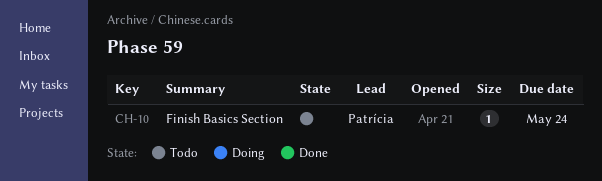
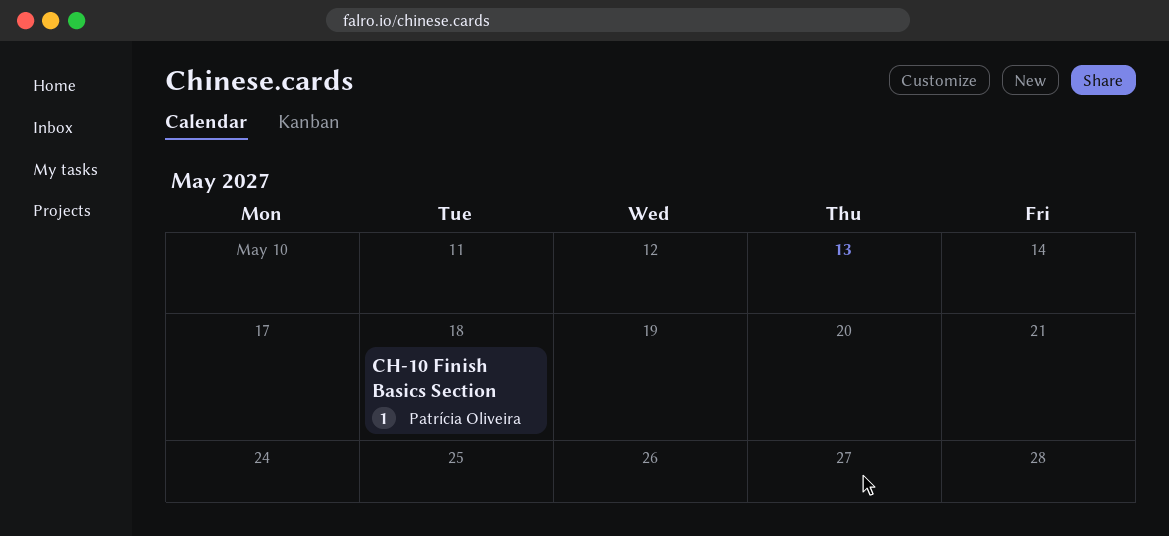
CH-10, due: May 24 -> May 18

